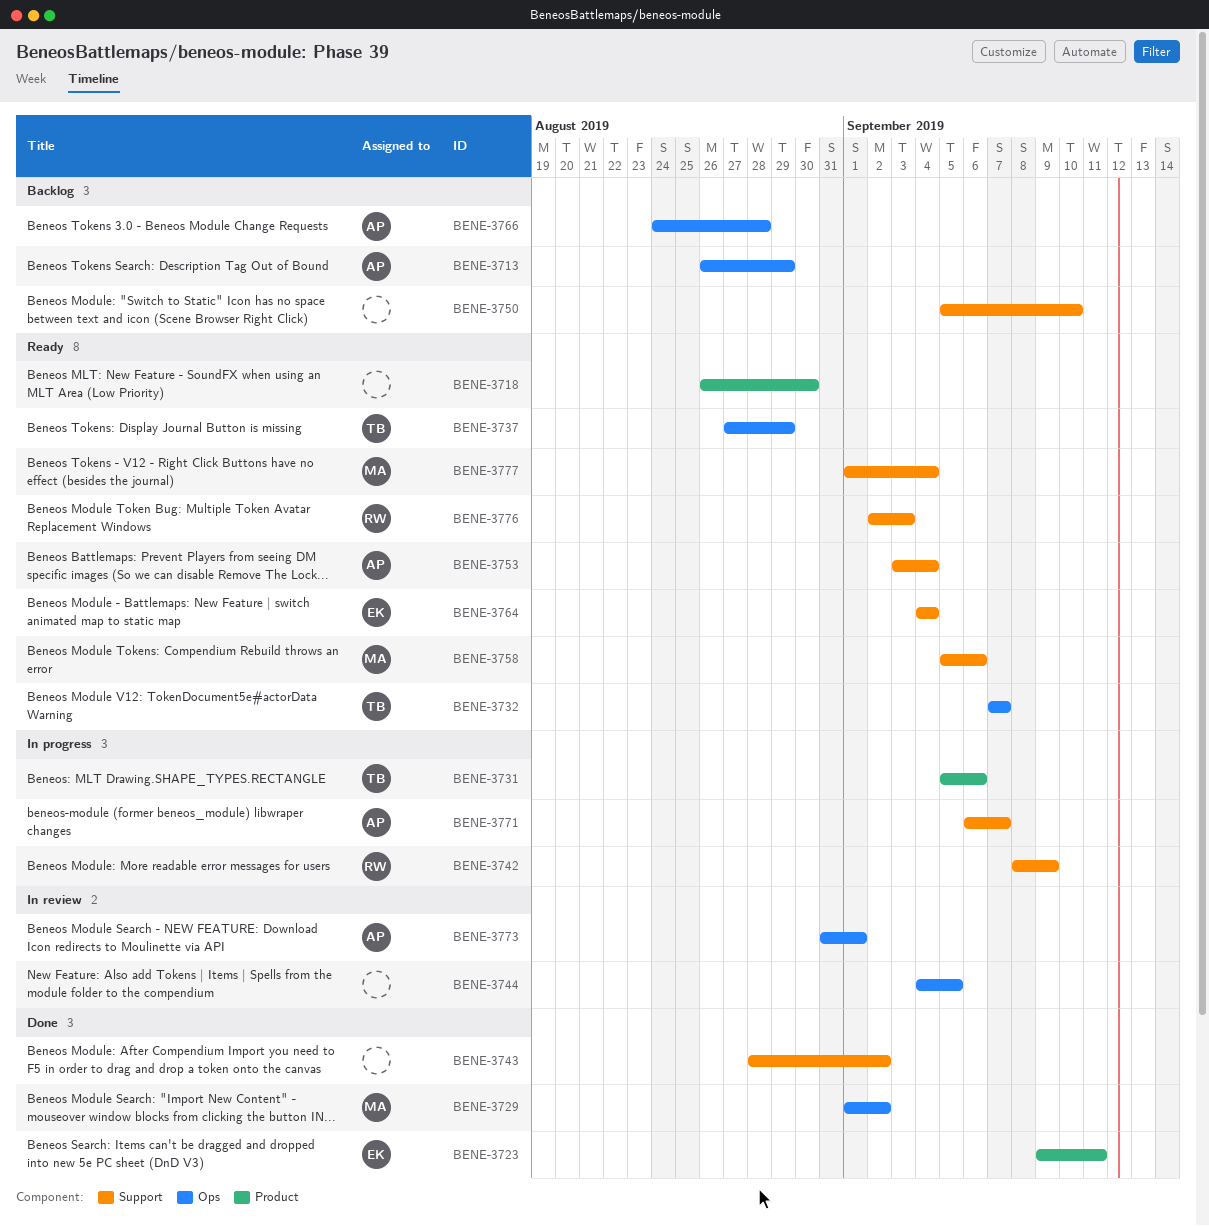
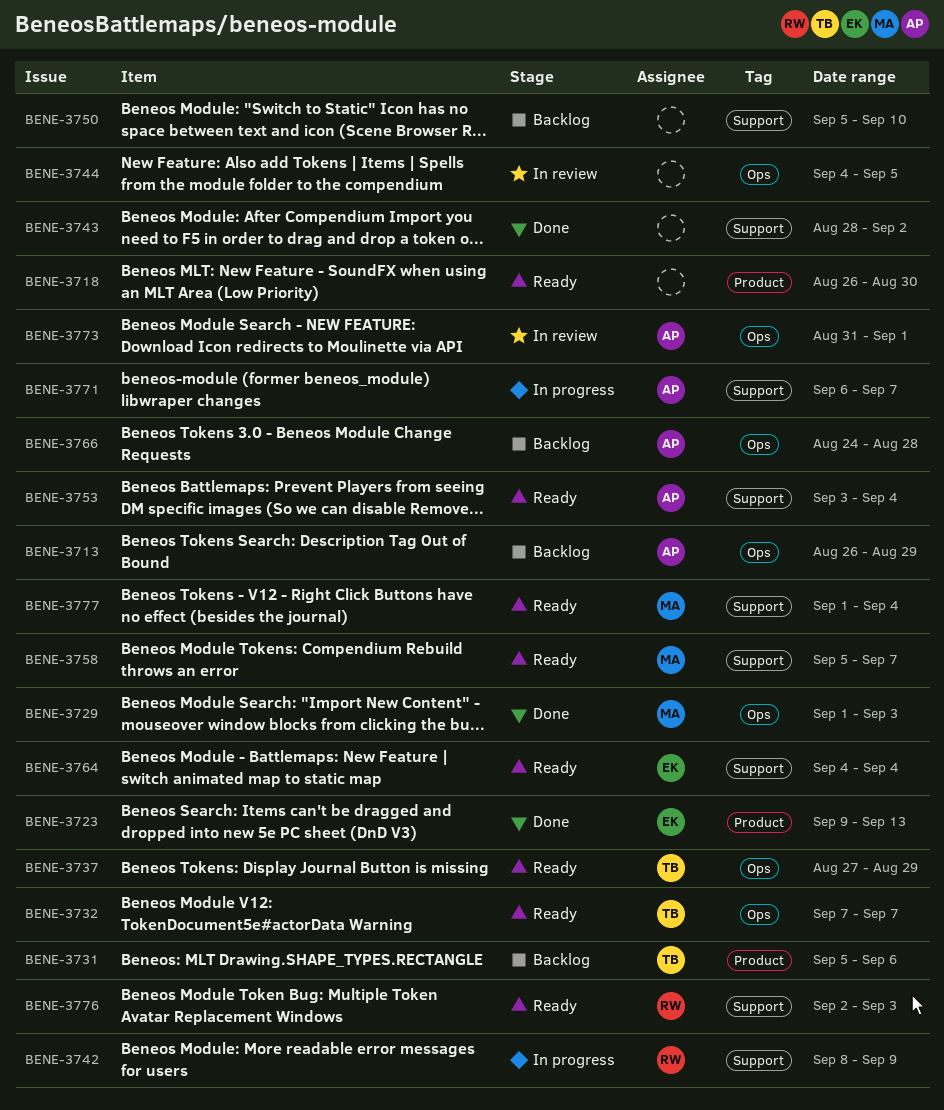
BENE-3723, due: Sep 11 -> Sep 13
BENE-3729, due: Sep 2 -> Sep 3
BENE-3731, status: In progress -> Backlog
BENE-3758, due: Sep 6 -> Sep 7

